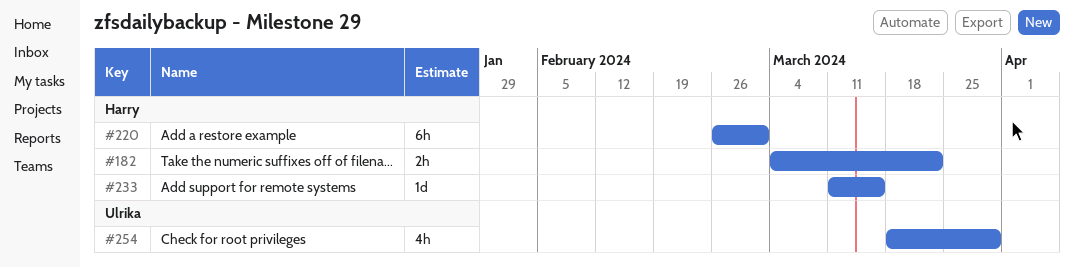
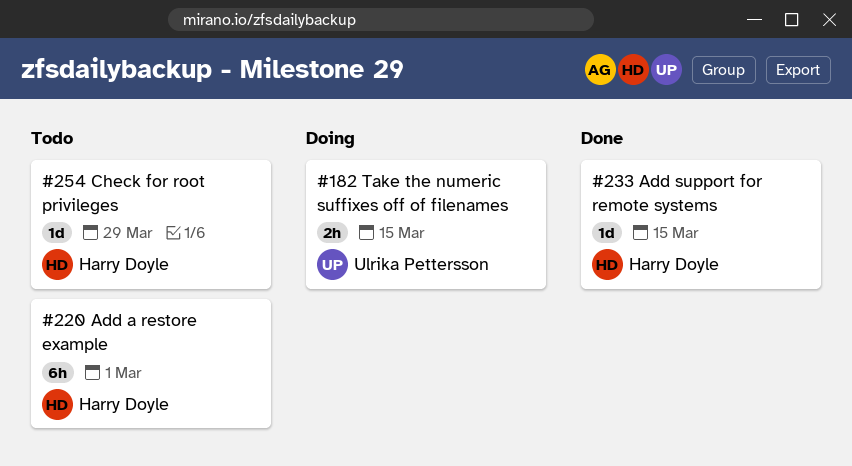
#182, owner: Harry Doyle -> Ulrika Pettersson
#182, due: Mar 22 -> Mar 15
#254, owner: Ulrika Pettersson -> Harry Doyle
#254, estimate: 4h -> 1d

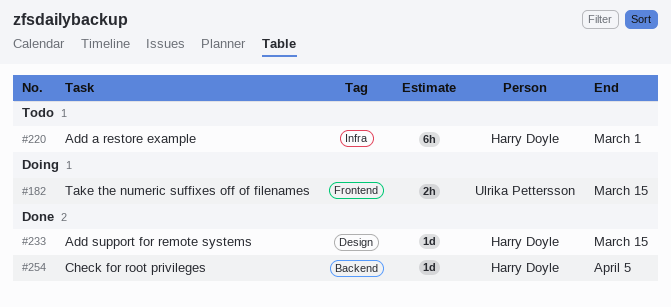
#254, status: Todo -> Done
#254, due: Mar 29 -> Apr 5

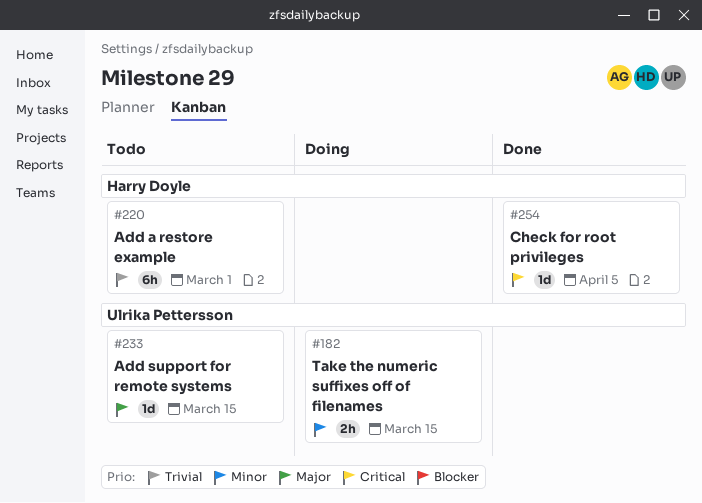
#233, status: Done -> Todo
#233, owner: Harry Doyle -> Ulrika Pettersson

